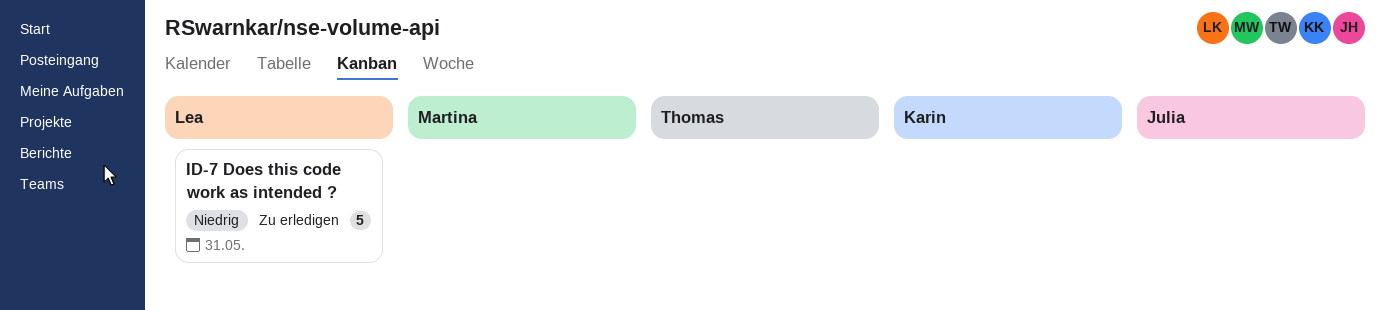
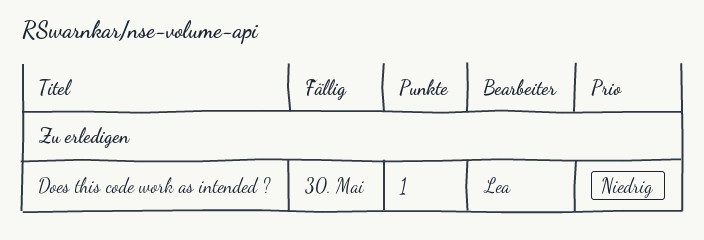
Does this code work as intended ?, estimate: 5 -> 1
Does this code work as intended ?, due: May 31 -> May 30

